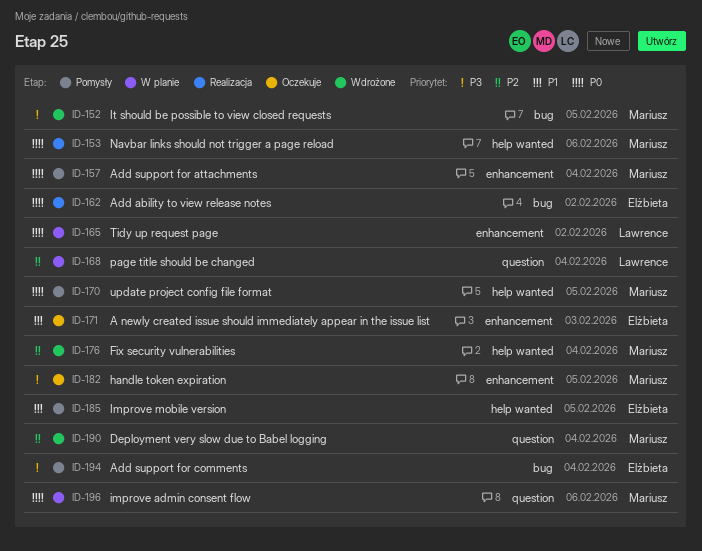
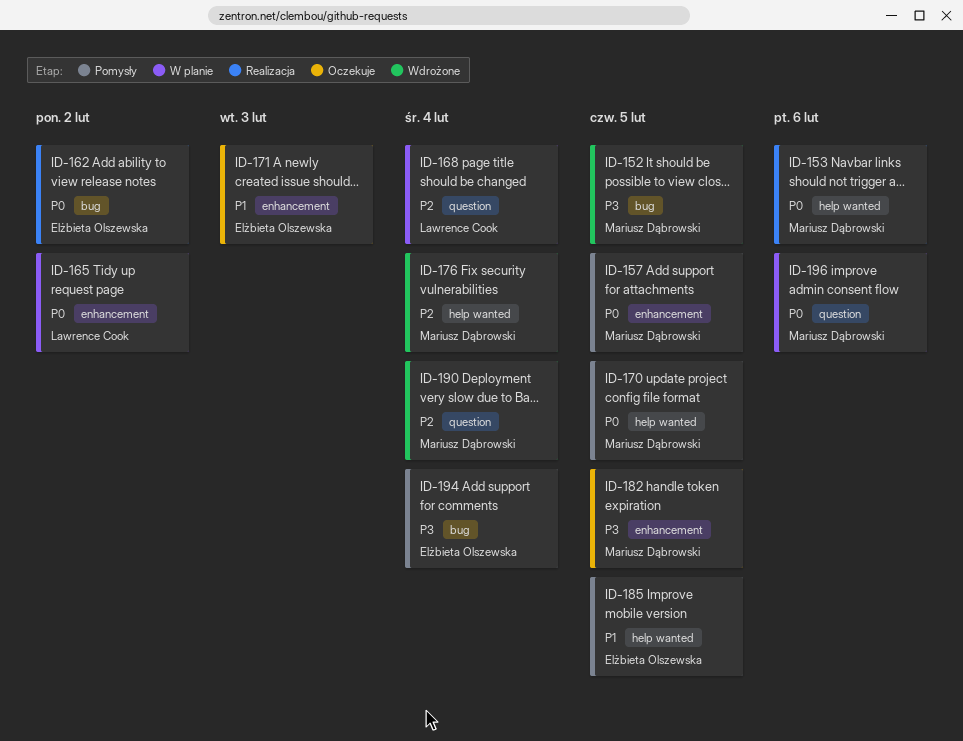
ID-157, due: Feb 4 -> Feb 5

